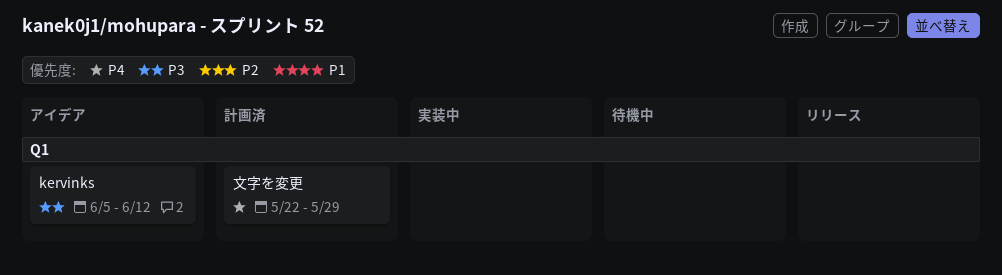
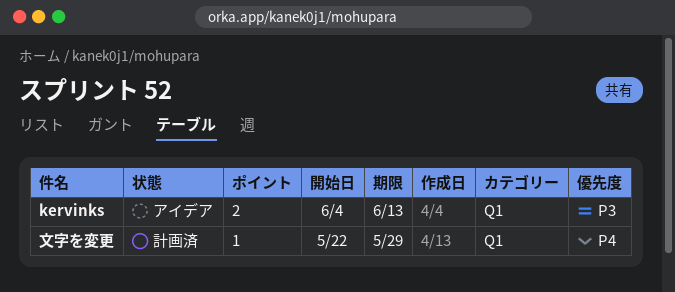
kervinks, start: Jun 5 -> Jun 4
kervinks, due: Jun 12 -> Jun 13

